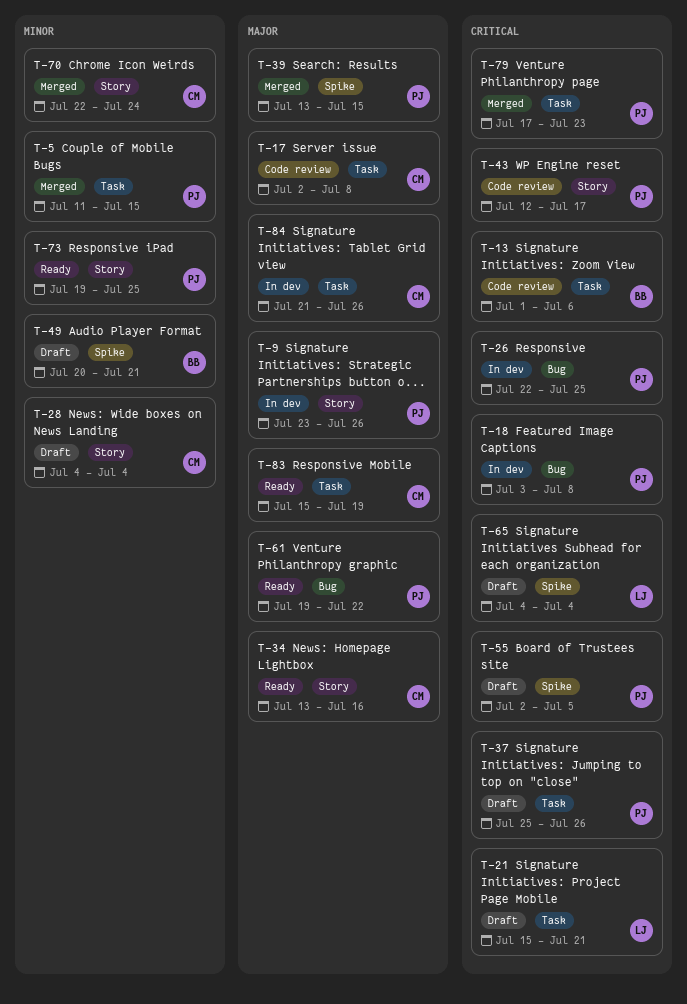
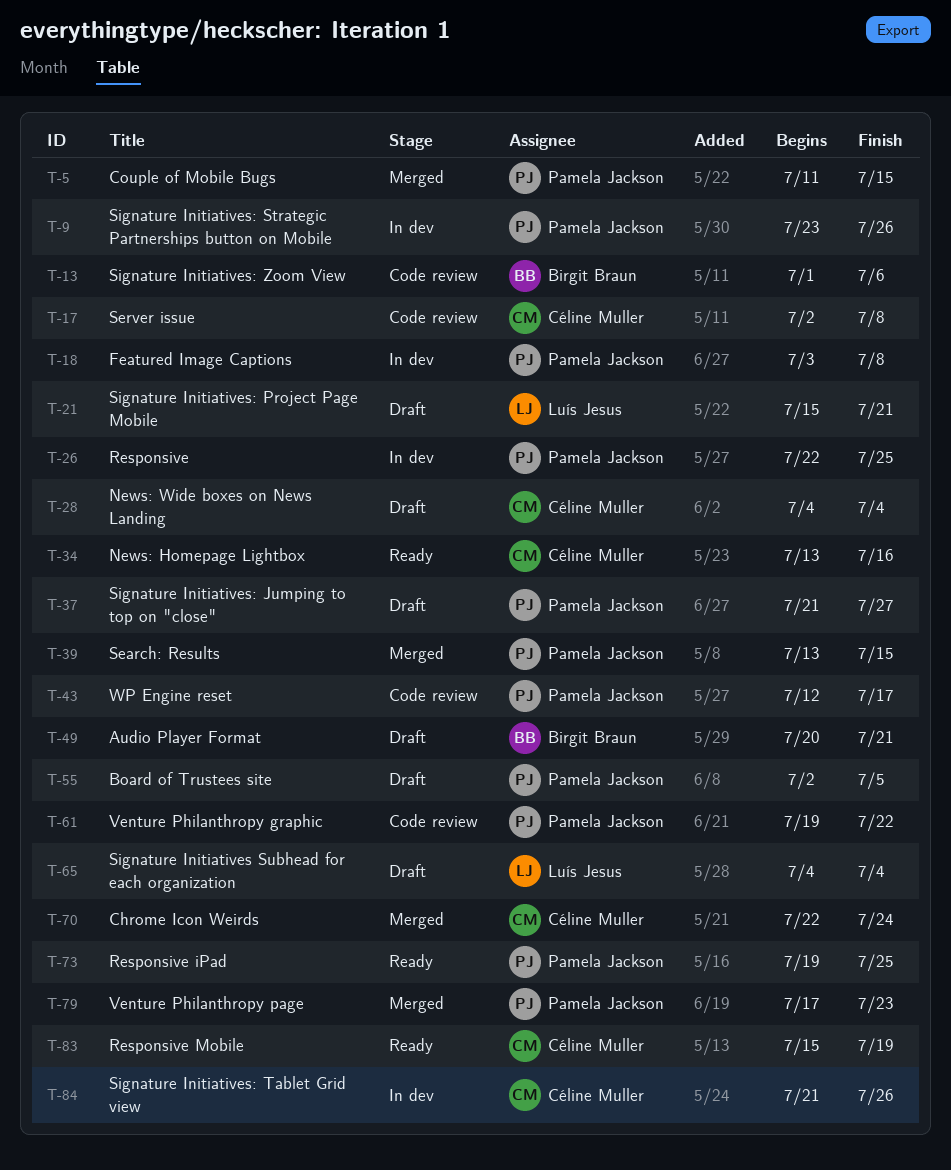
T-37, start: Jul 25 -> Jul 21
T-37, due: Jul 26 -> Jul 27
T-61, status: Ready -> Code review

